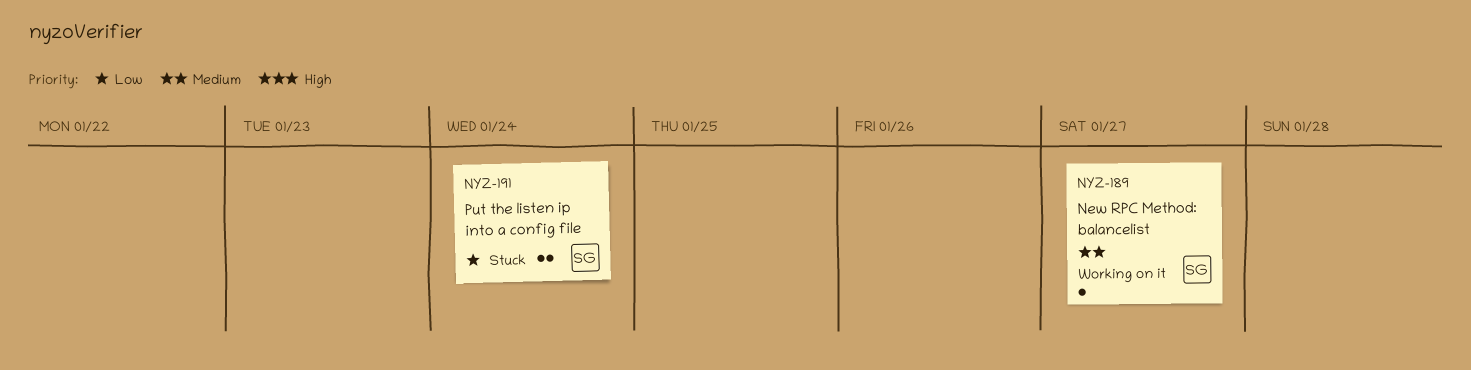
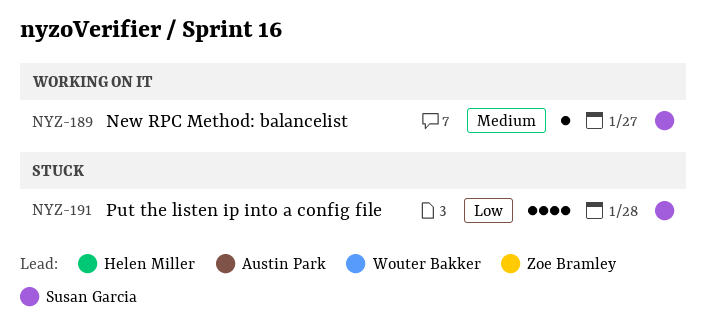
NYZ-191, estimate: 2 -> 4
NYZ-191, due: Jan 24 -> Jan 28

